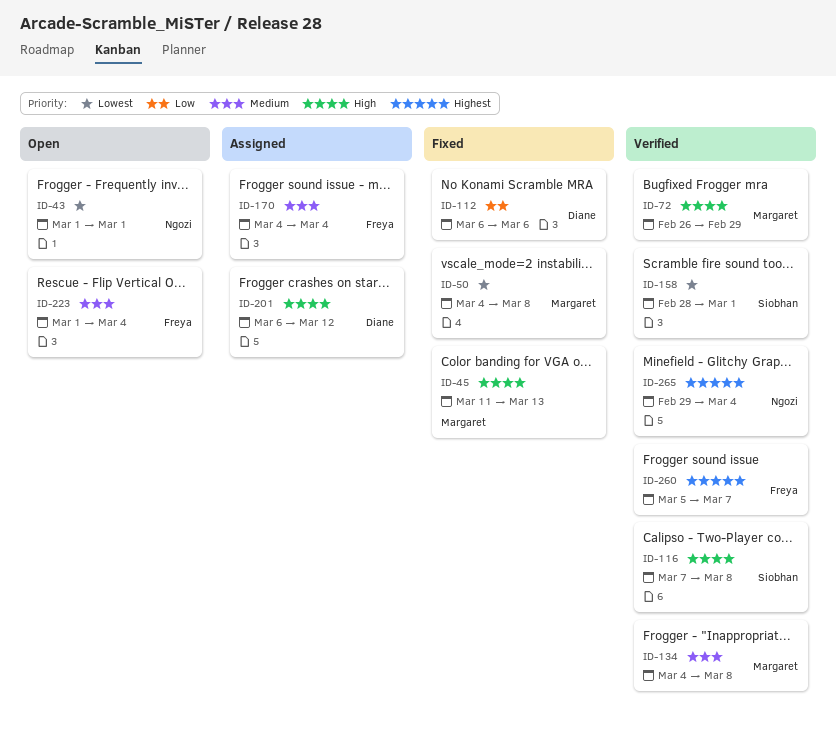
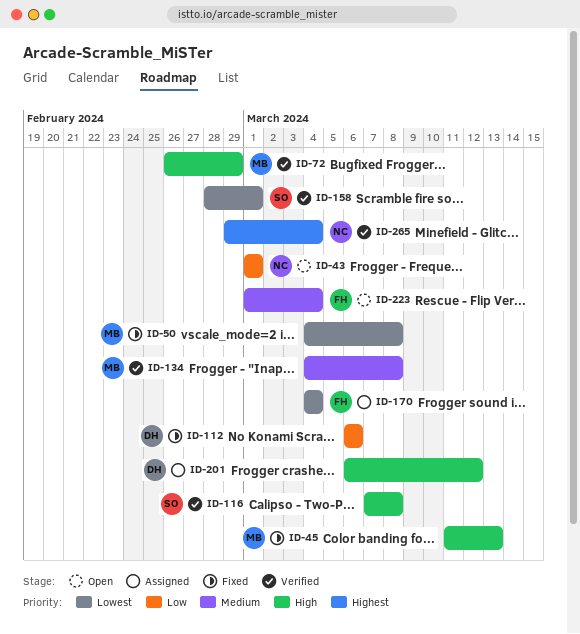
ID-43, priority: Lowest -> Low
ID-170, priority: Medium -> Lowest
ID-260: present -> none

